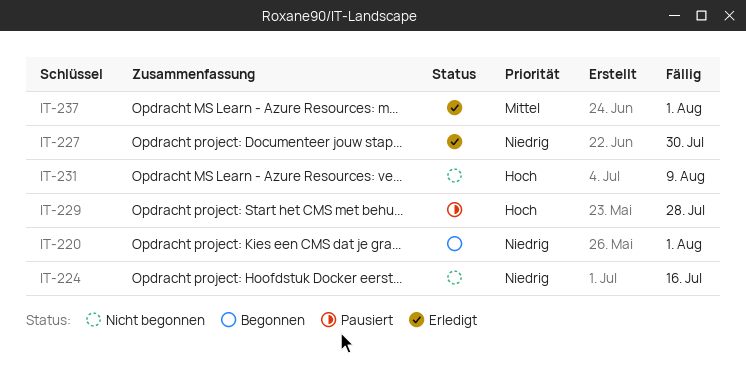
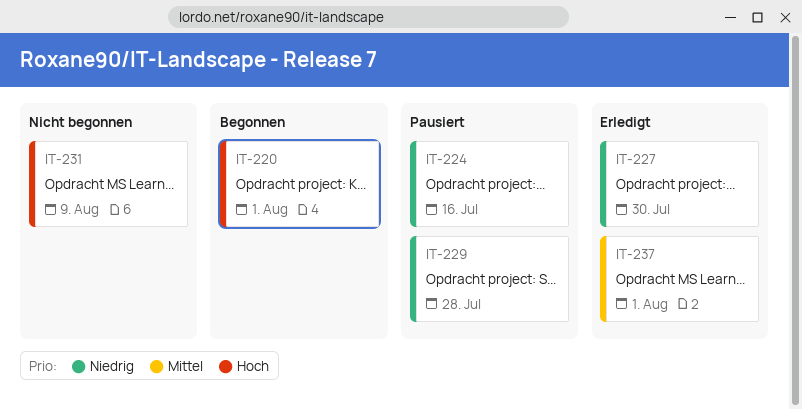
IT-220, priority: Niedrig -> Hoch
IT-224, status: Nicht begonnen -> Pausiert
IT-229, priority: Hoch -> Niedrig

